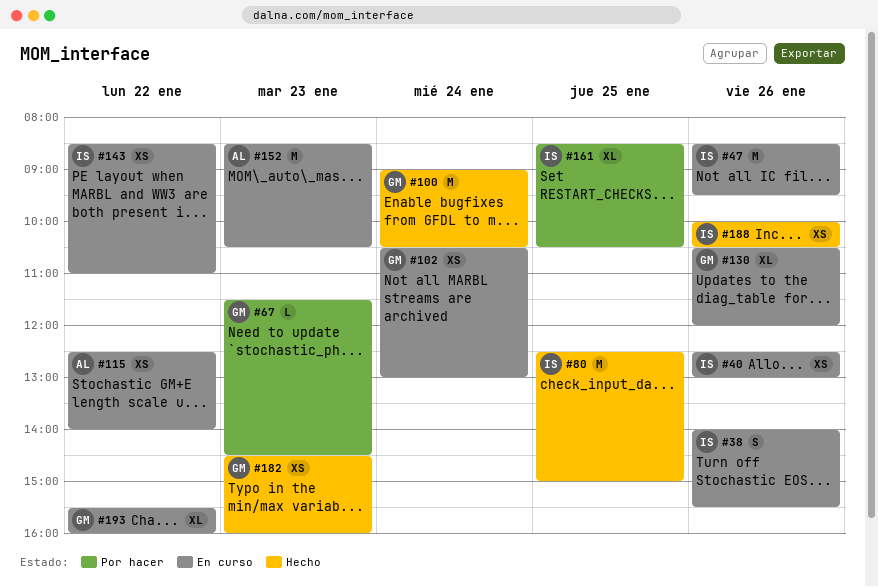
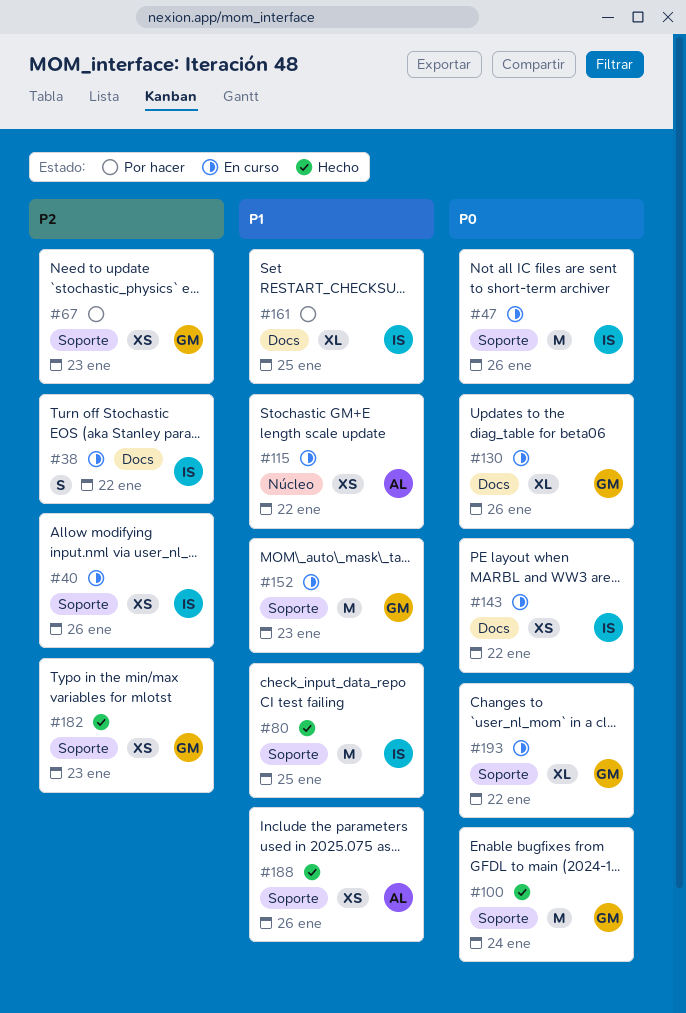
#38, day: Jan 26 -> Jan 22
#67, estimate: L -> XS
#102: present -> none
#152, owner: AL -> GM
#188, owner: IS -> AL

